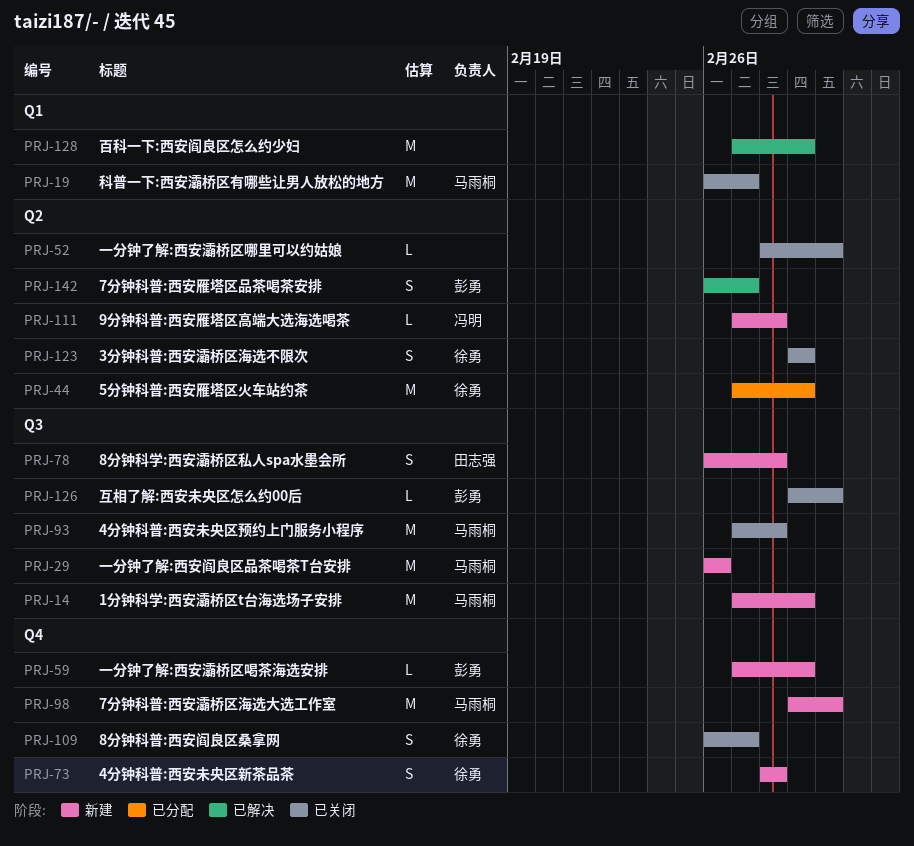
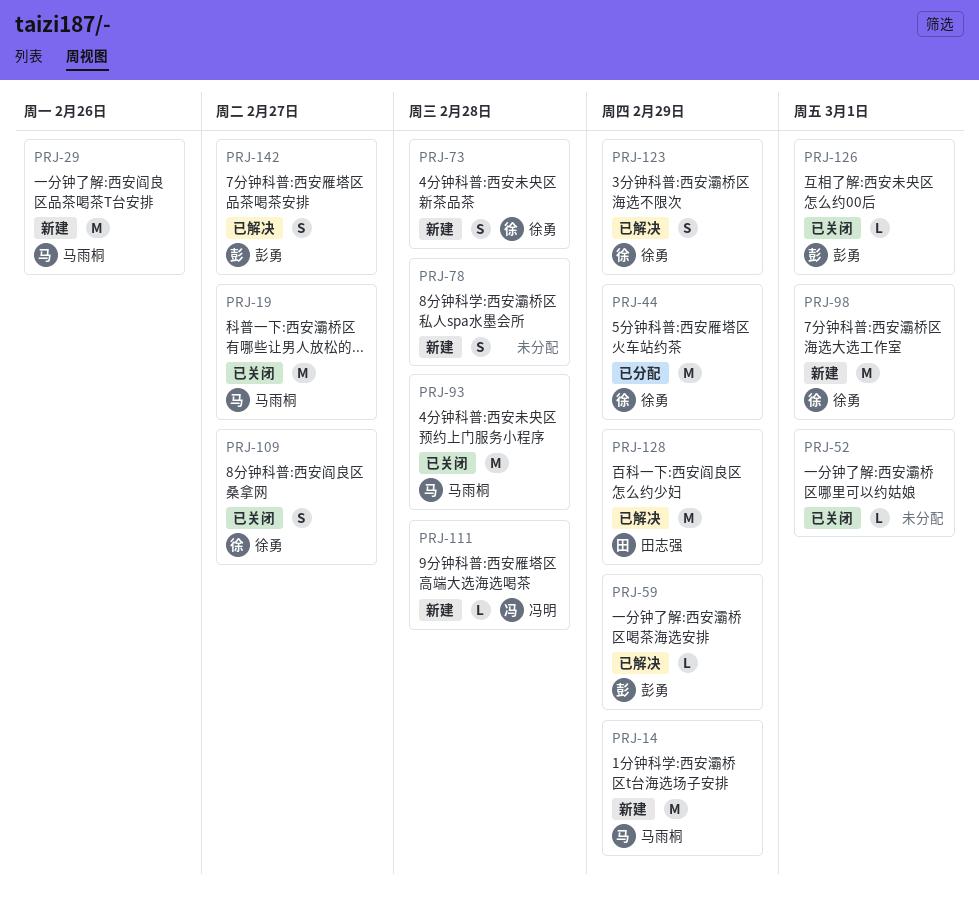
PRJ-59, status: 新建 -> 已解决
PRJ-78, owner: 田志强 -> none
PRJ-98, owner: 马雨桐 -> 徐勇
PRJ-123, status: 已关闭 -> 已解决
PRJ-128, owner: none -> 田志强

